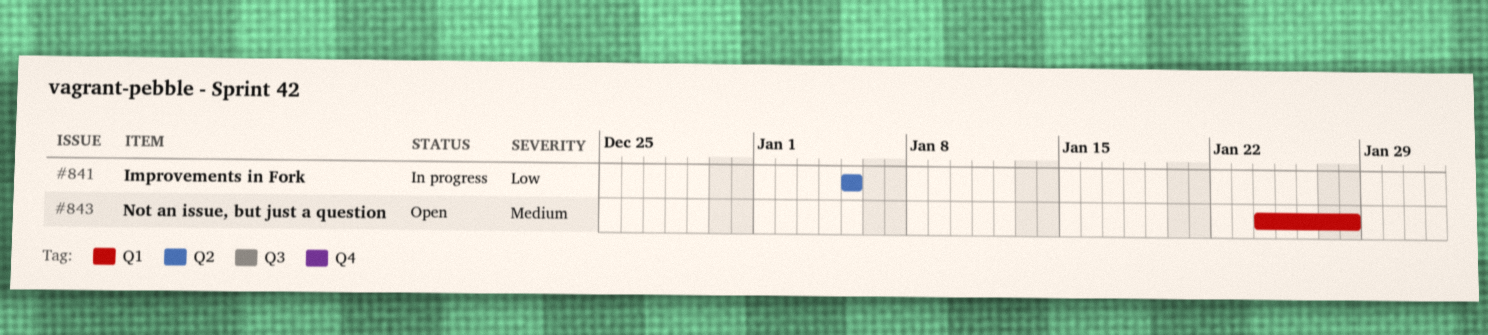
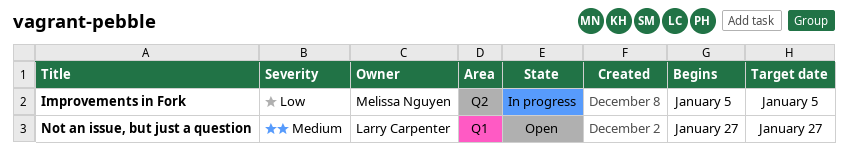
Not an issue, but just a question, start: Jan 24 -> Jan 27
Not an issue, but just a question, due: Jan 28 -> Jan 27

